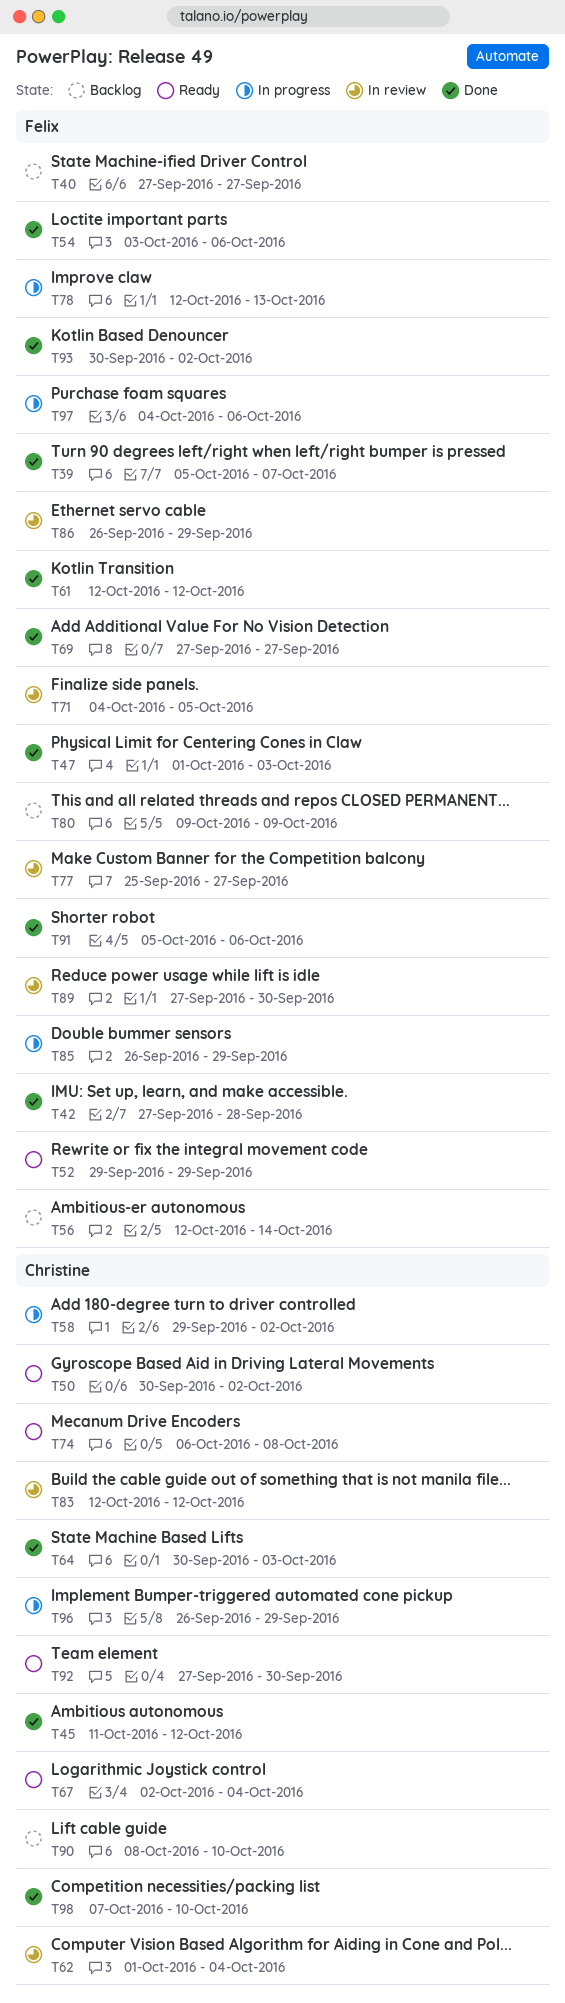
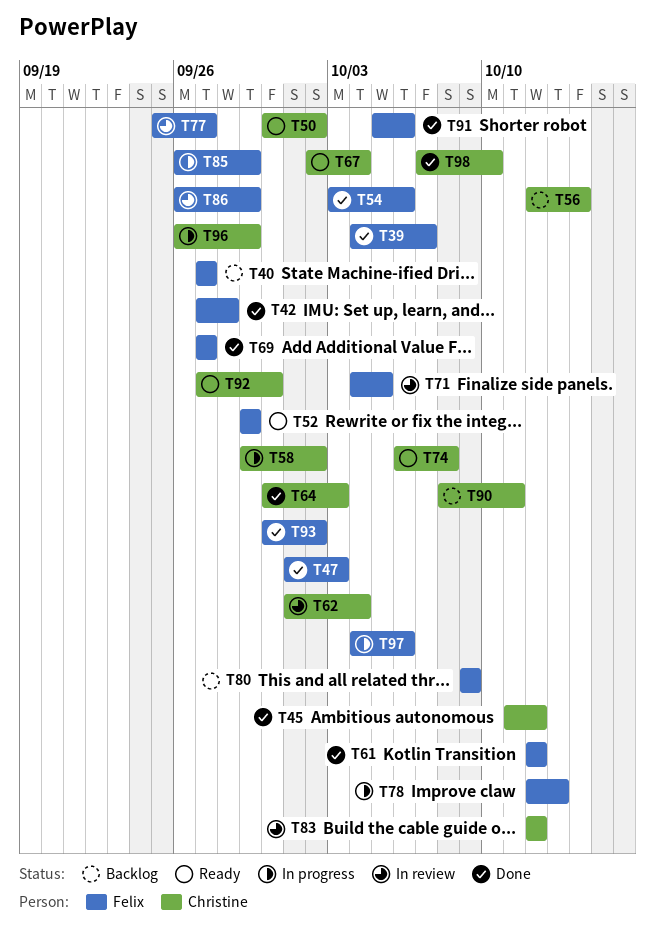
T39, start: Oct 5 -> Oct 4
T56, owner: Felix -> Christine
T89: present -> none
T90, due: Oct 10 -> Oct 11

